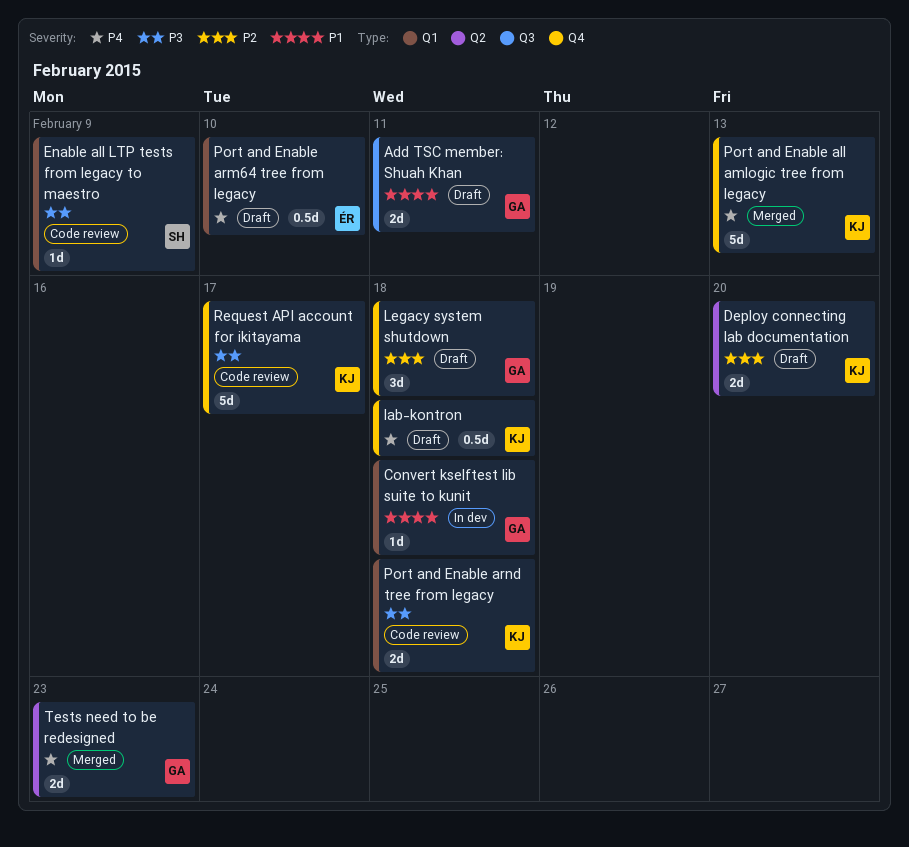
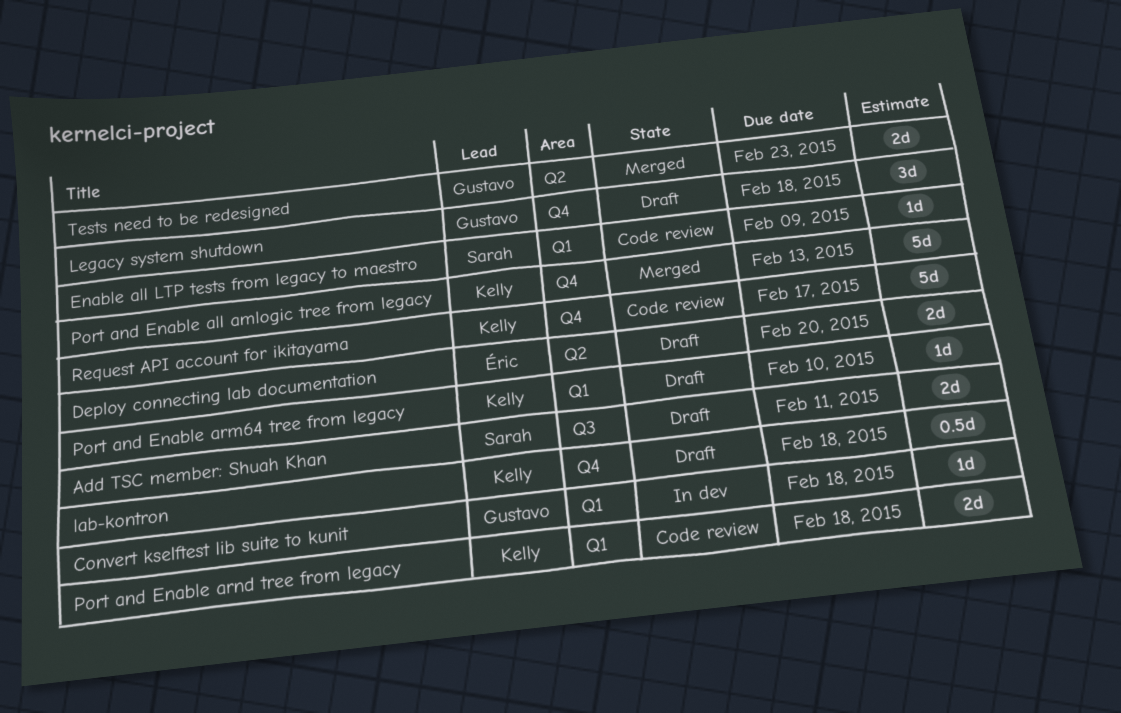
Add TSC member: Shuah Khan, owner: Gustavo -> Sarah
Deploy connecting lab documentation, owner: Kelly -> Éric
Port and Enable arm64 tree from legacy, owner: Éric -> Kelly
Port and Enable arm64 tree from legacy, estimate: 0.5d -> 1d

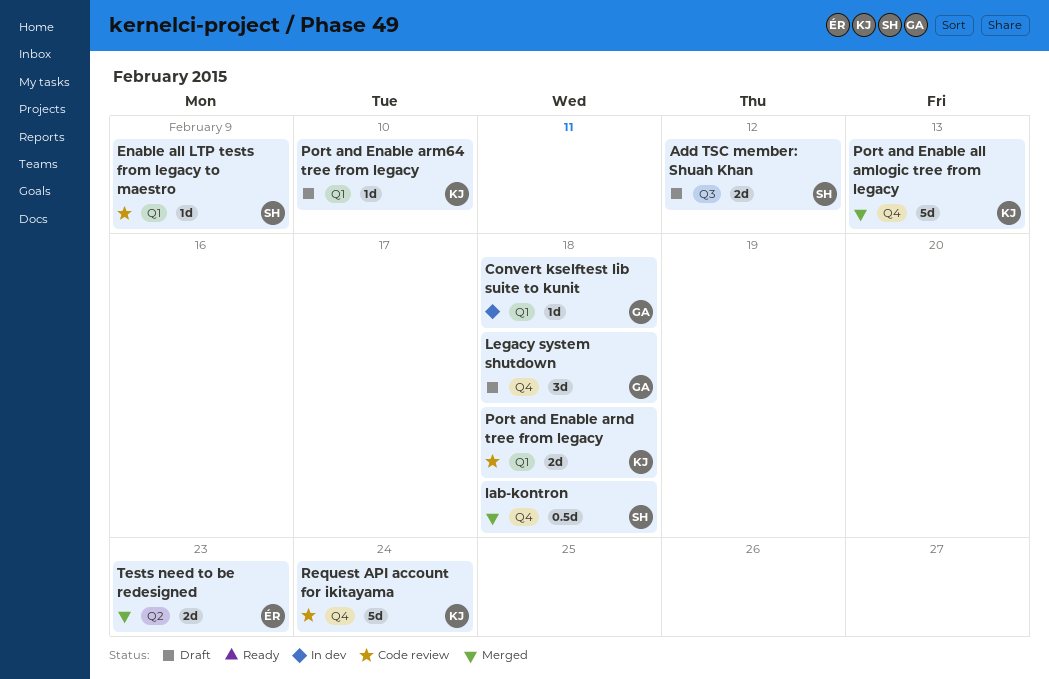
Add TSC member: Shuah Khan, due: Feb 11 -> Feb 12
Deploy connecting lab documentation: present -> none
lab-kontron, status: Draft -> Merged
lab-kontron, owner: Kelly -> Sarah
Request API account for ikitayama, due: Feb 17 -> Feb 24
Tests need to be redesigned, owner: Gustavo -> Éric

